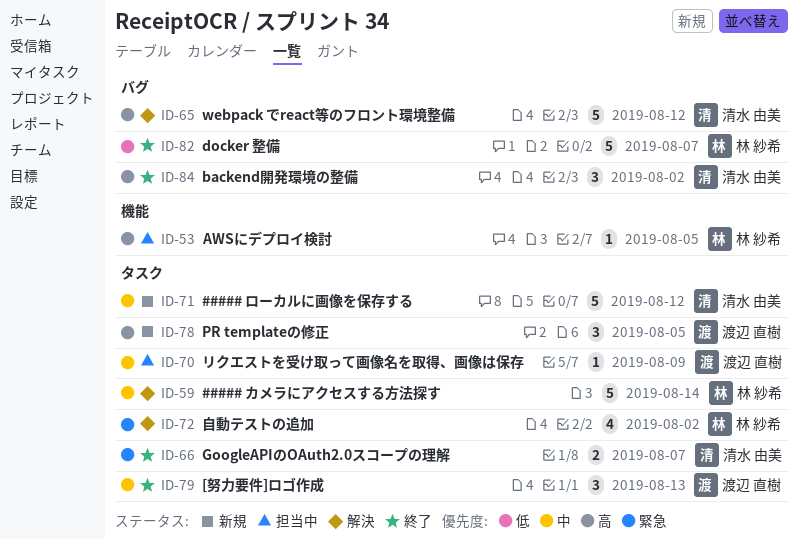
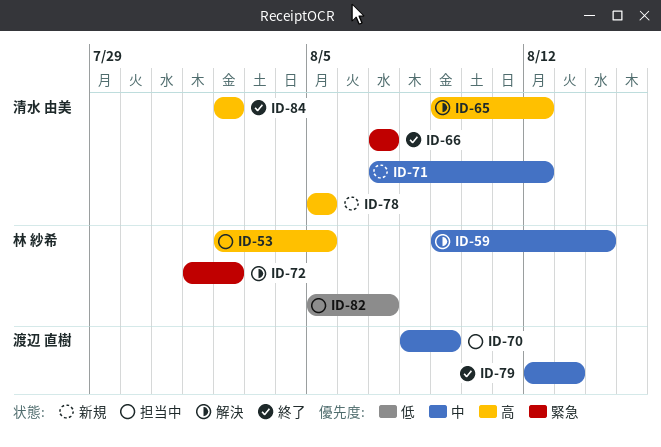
ID-78, owner: 渡辺 直樹 -> 清水 由美
ID-82, status: 終了 -> 担当中

